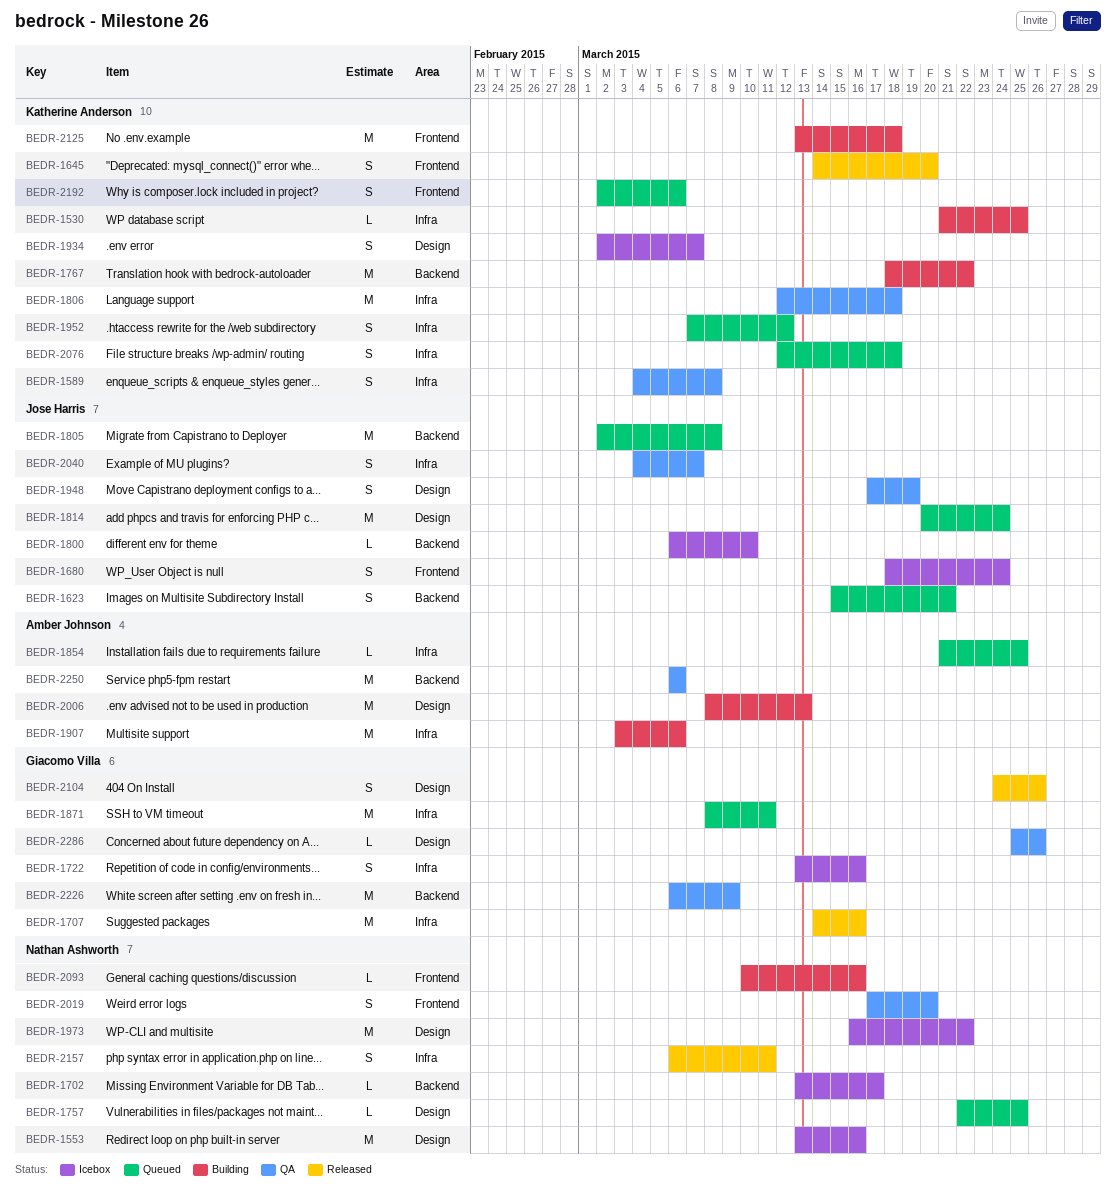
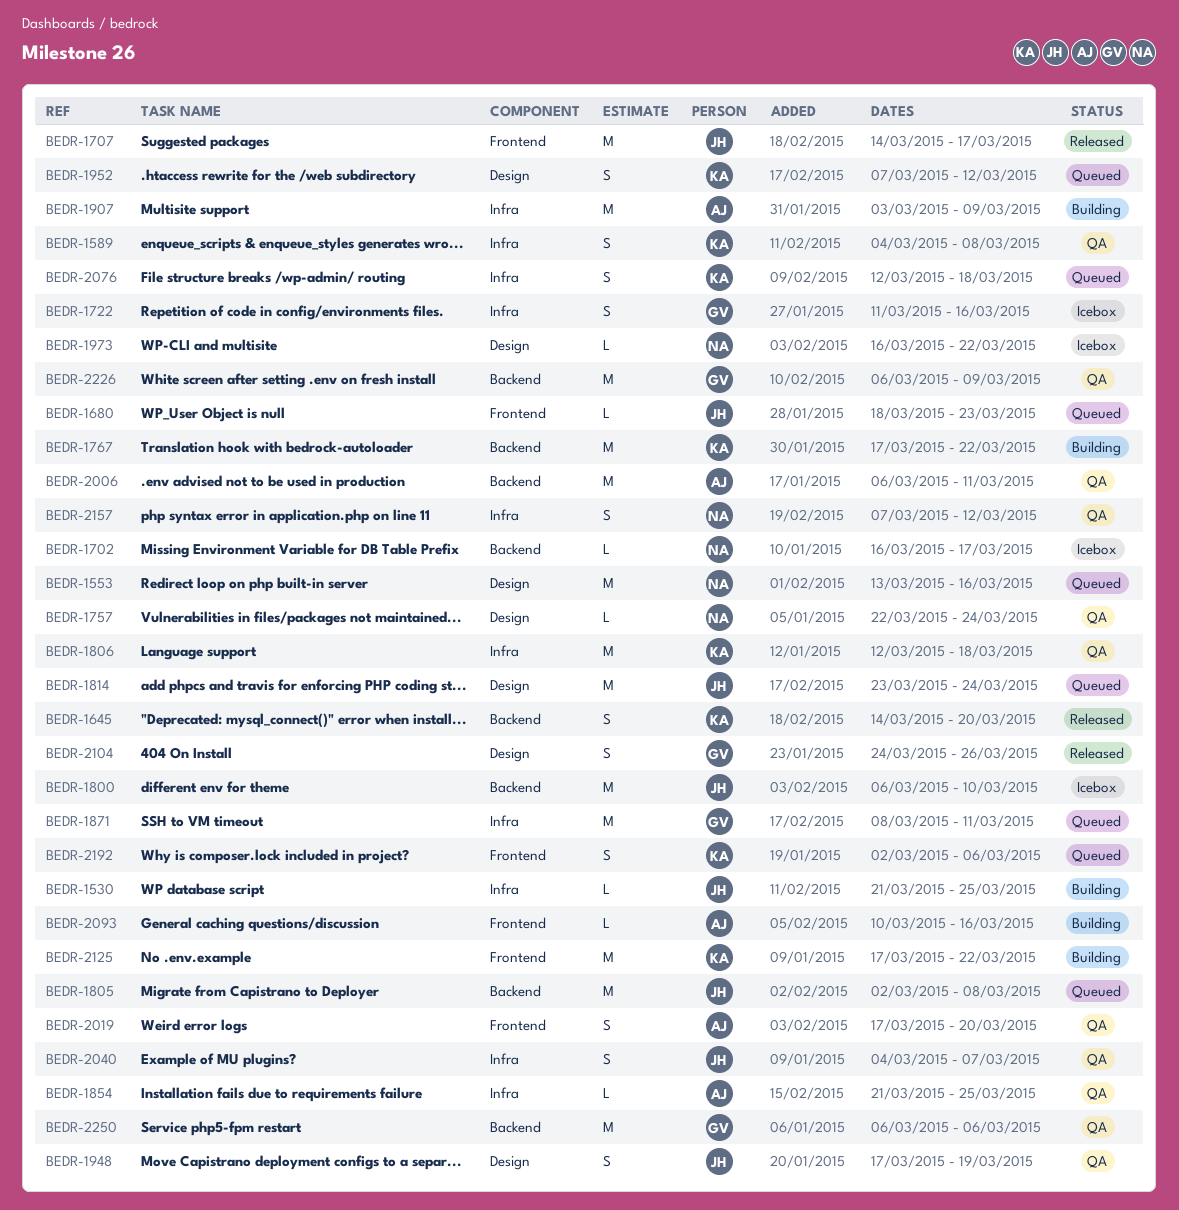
BEDR-1530, owner: Katherine Anderson -> Jose Harris
BEDR-1553, status: Icebox -> Queued
BEDR-1623: present -> none
BEDR-1645, label: Frontend -> Backend
BEDR-1680, status: Icebox -> Queued
BEDR-1680, estimate: S -> L
BEDR-1680, due: Mar 24 -> Mar 23
BEDR-1702, start: Mar 13 -> Mar 16
BEDR-1707, owner: Giacomo Villa -> Jose Harris
BEDR-1707, label: Infra -> Frontend
BEDR-1707, due: Mar 16 -> Mar 17
BEDR-1722, start: Mar 13 -> Mar 11
BEDR-1757, status: Queued -> QA
BEDR-1757, due: Mar 25 -> Mar 24
BEDR-1767, start: Mar 18 -> Mar 17
BEDR-1800, estimate: L -> M
BEDR-1814, start: Mar 20 -> Mar 23
BEDR-1854, status: Queued -> QA
BEDR-1907, due: Mar 6 -> Mar 9
BEDR-1934: present -> none
BEDR-1952, label: Infra -> Design
BEDR-1973, estimate: M -> L
BEDR-2006, status: Building -> QA
BEDR-2006, label: Design -> Backend
BEDR-2006, start: Mar 8 -> Mar 6
BEDR-2006, due: Mar 13 -> Mar 11
BEDR-2019, owner: Nathan Ashworth -> Amber Johnson
BEDR-2093, owner: Nathan Ashworth -> Amber Johnson
BEDR-2125, start: Mar 13 -> Mar 17
BEDR-2125, due: Mar 18 -> Mar 22
BEDR-2157, status: Released -> QA
BEDR-2157, start: Mar 6 -> Mar 7
BEDR-2157, due: Mar 11 -> Mar 12
BEDR-2250, owner: Amber Johnson -> Giacomo Villa
BEDR-2286: present -> none

